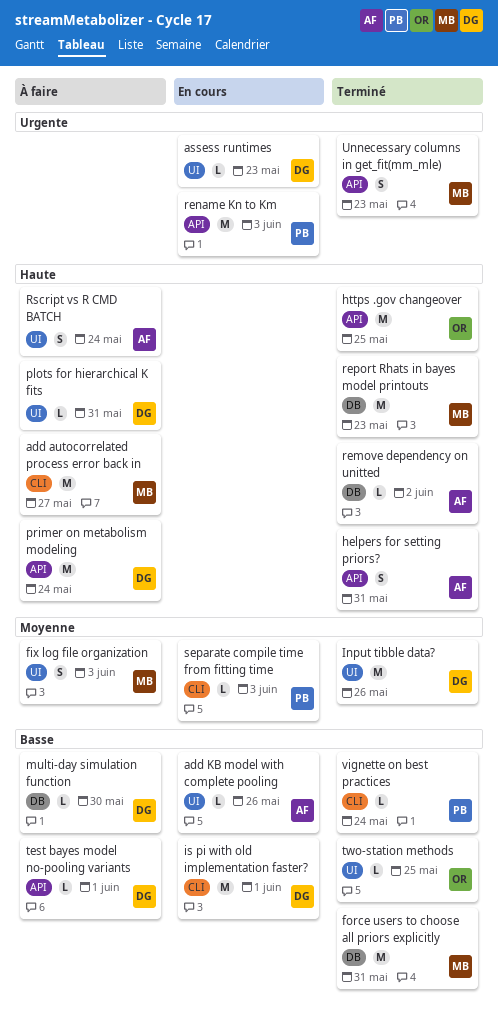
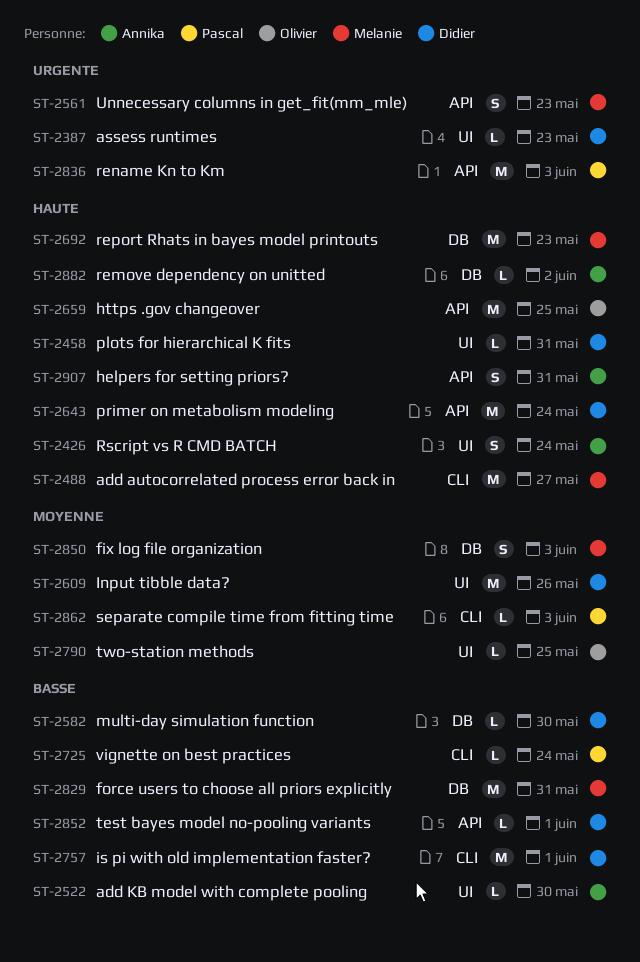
add KB model with complete pooling, due: May 26 -> May 30
fix log file organization, label: UI -> DB
two-station methods, priority: Basse -> Moyenne

